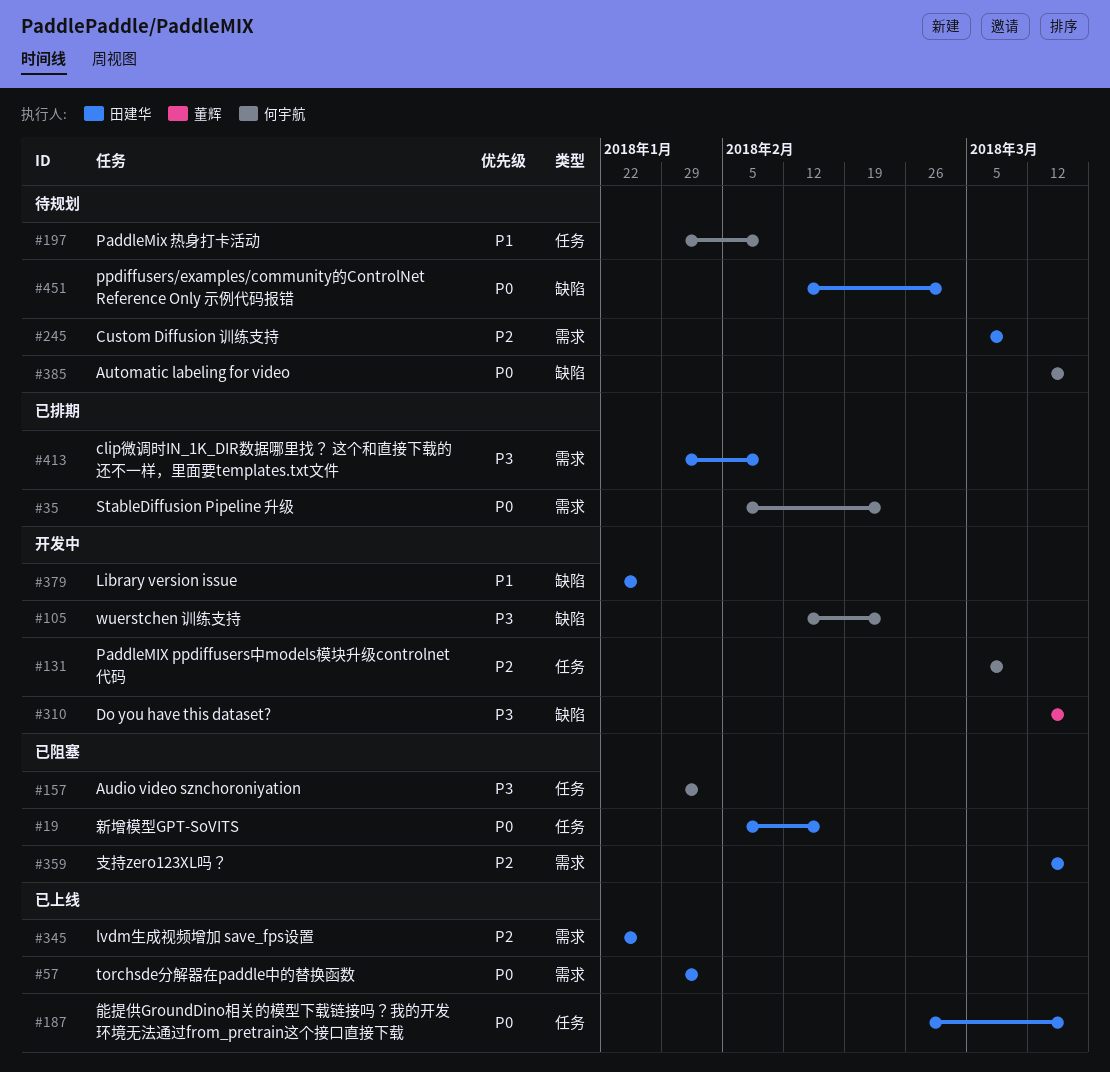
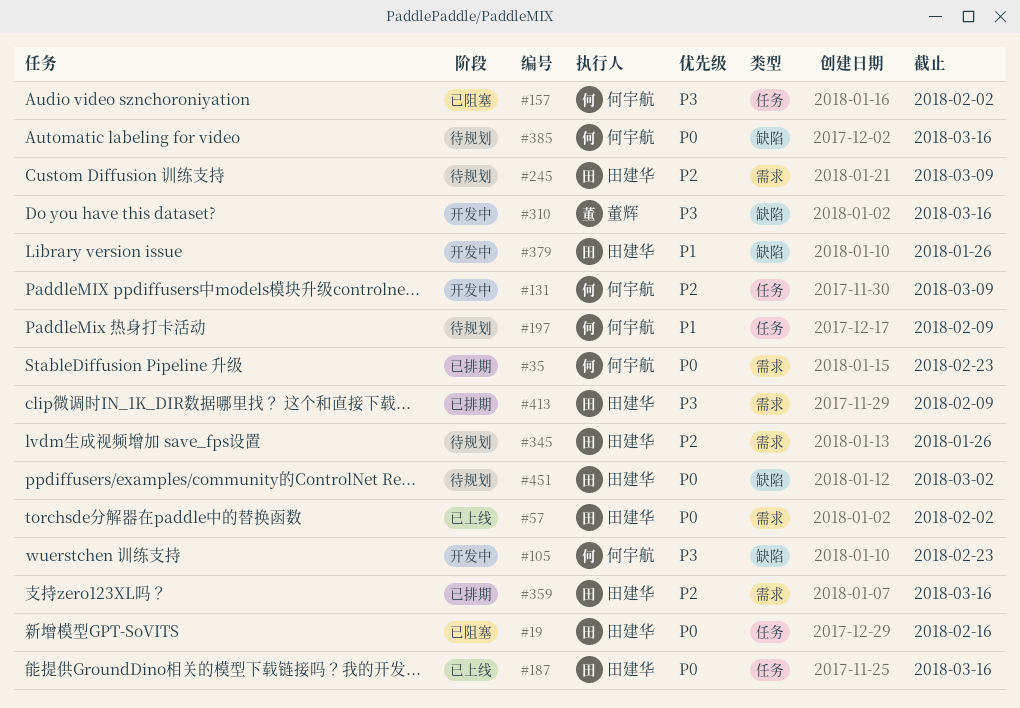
#345, status: 已上线 -> 待规划
#359, status: 已阻塞 -> 已排期

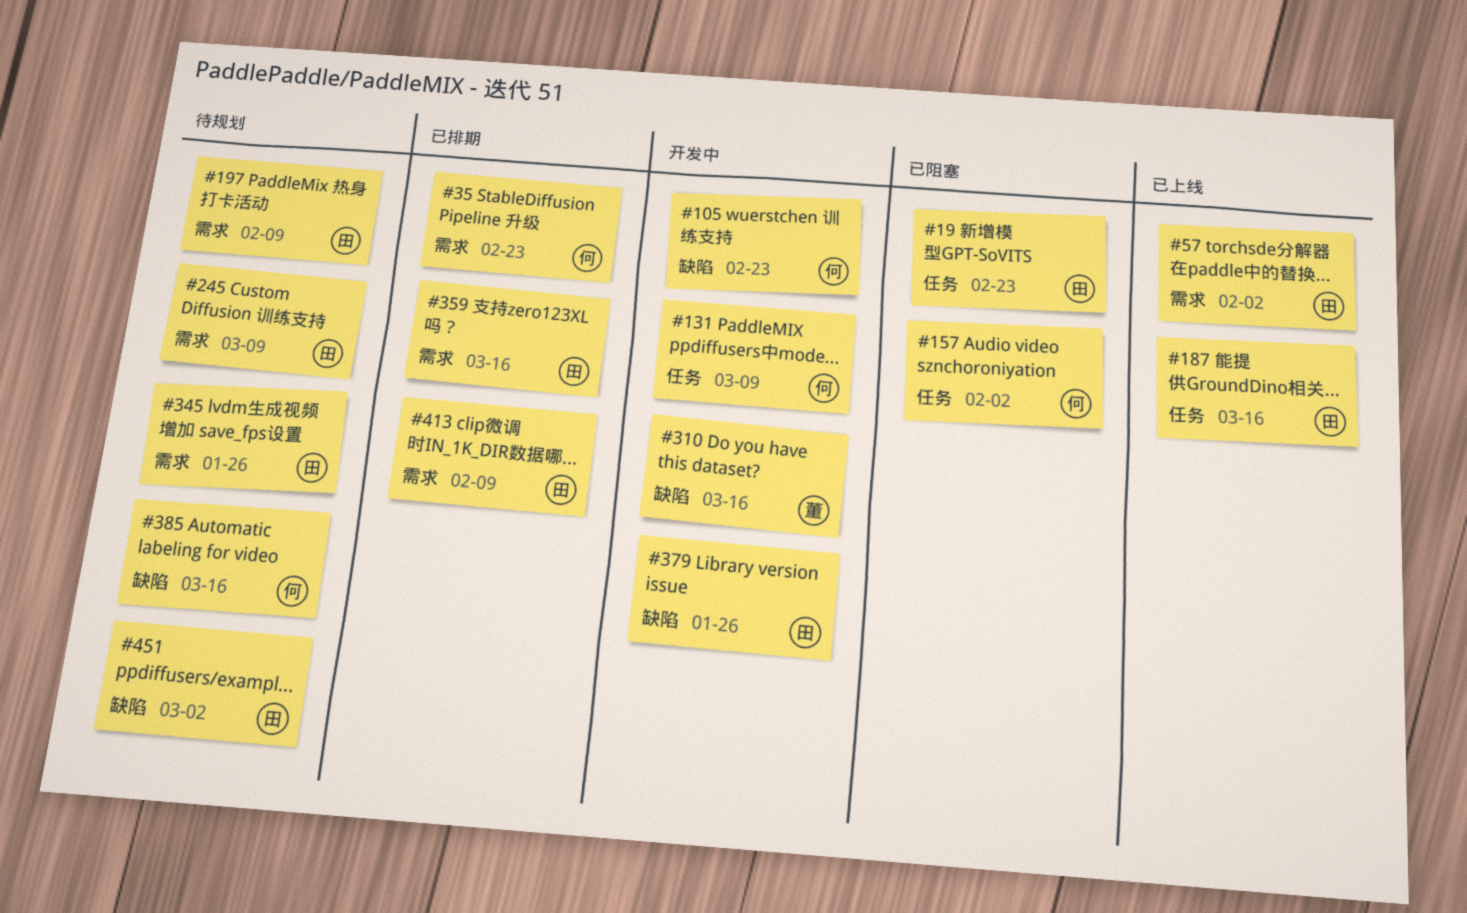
#19, due: Feb 16 -> Feb 23
#197, owner: 何宇航 -> 田建华
#197, label: 任务 -> 需求

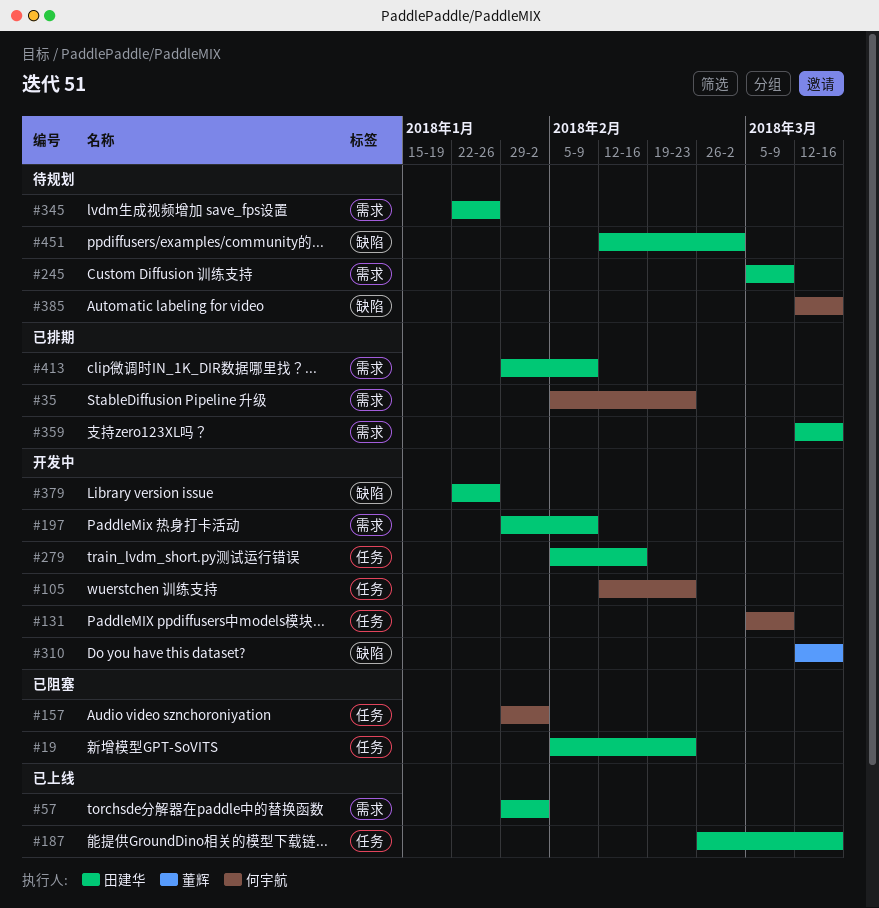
#105, label: 缺陷 -> 任务
#197, status: 待规划 -> 开发中
#279: none -> present

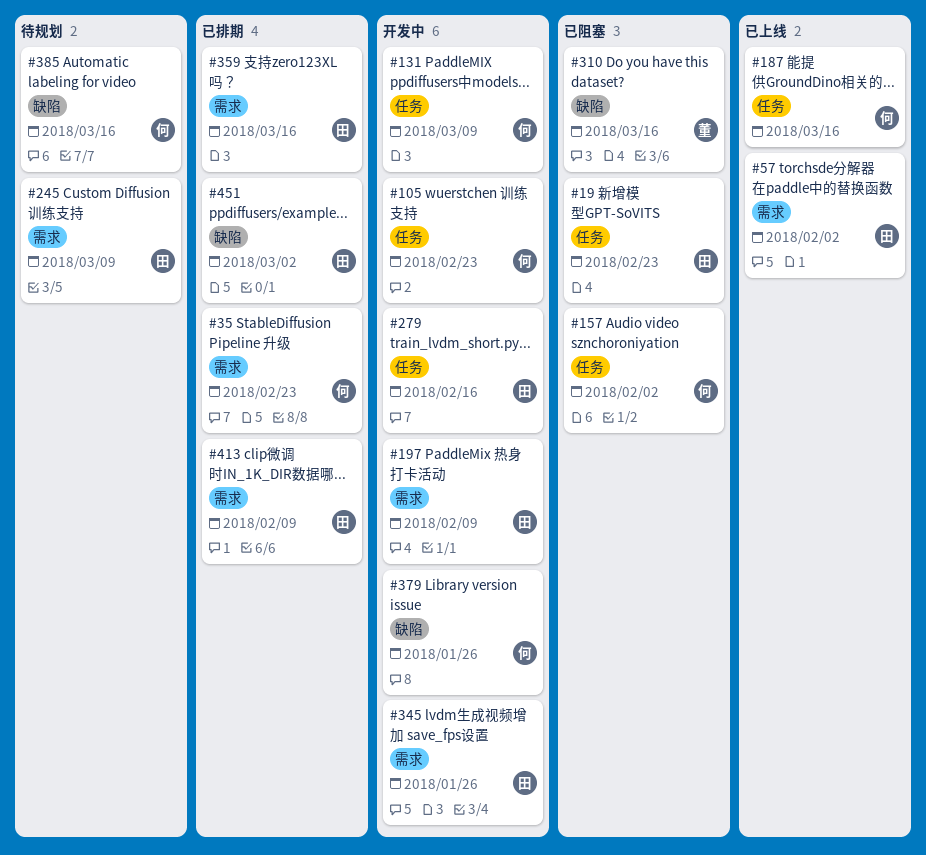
#187, owner: 田建华 -> 何宇航
#310, status: 开发中 -> 已阻塞
#345, status: 待规划 -> 开发中
#379, owner: 田建华 -> 何宇航
#451, status: 待规划 -> 已排期

